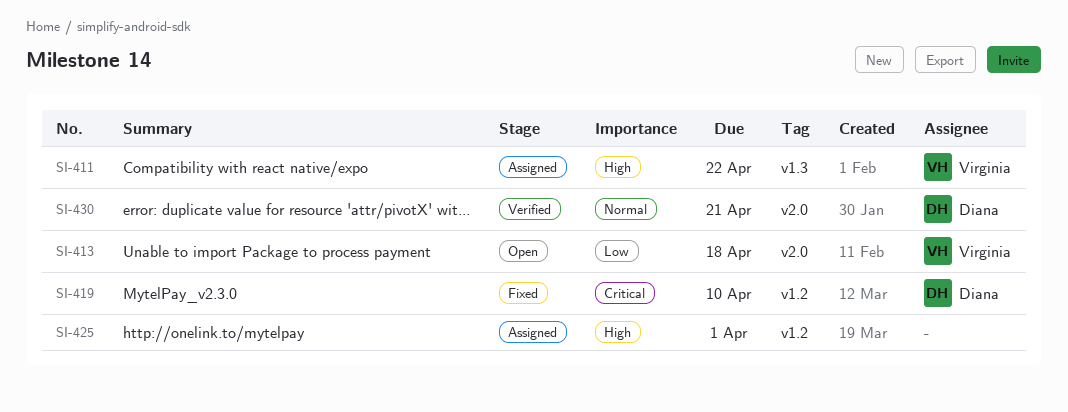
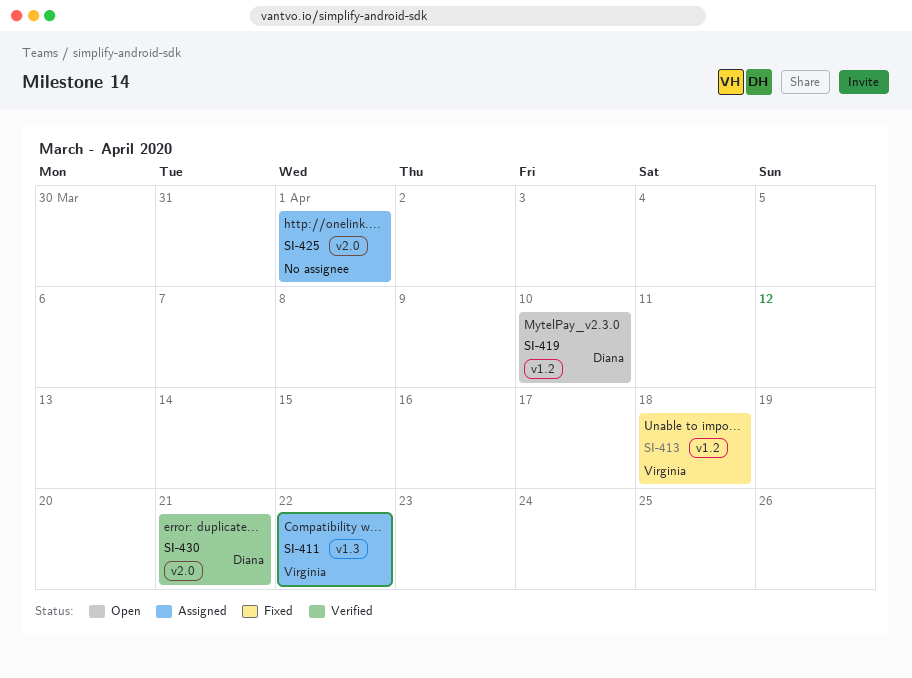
SI-413, status: Open -> Fixed
SI-413, label: v2.0 -> v1.2
SI-419, status: Fixed -> Open
SI-425, label: v1.2 -> v2.0

